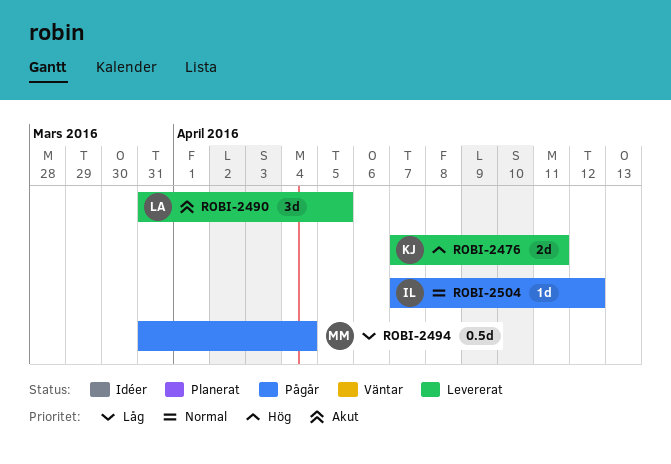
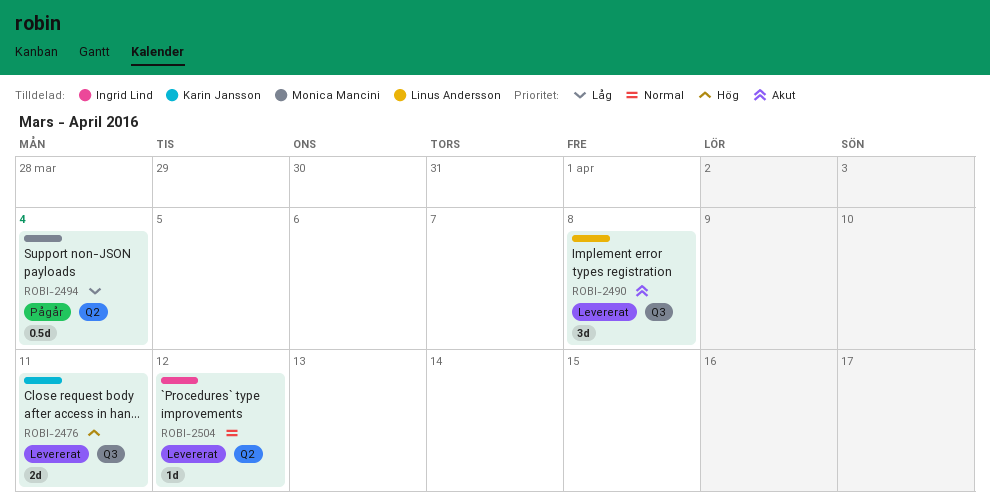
ROBI-2490, due: Apr 5 -> Apr 8
ROBI-2504, status: Pågår -> Levererat

